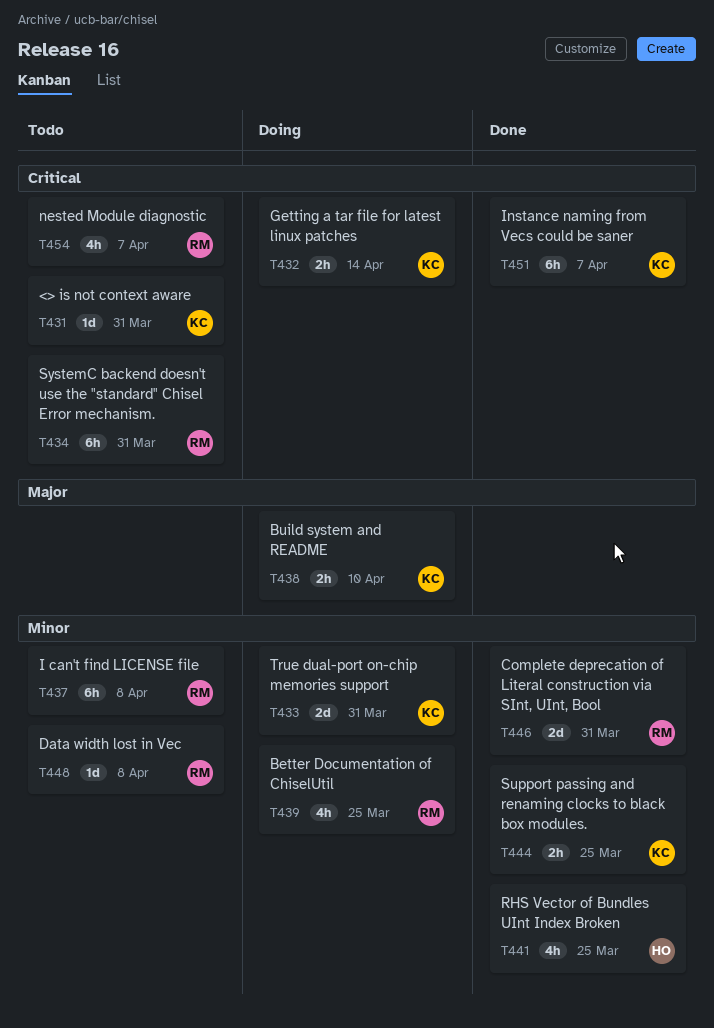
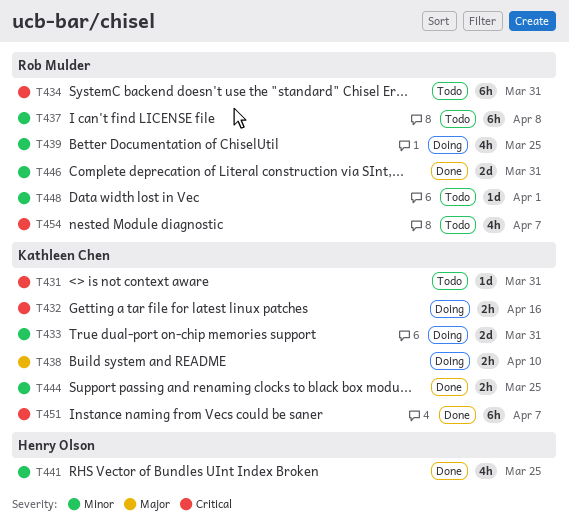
T432, due: Apr 14 -> Apr 16
T448, due: Apr 8 -> Apr 1

